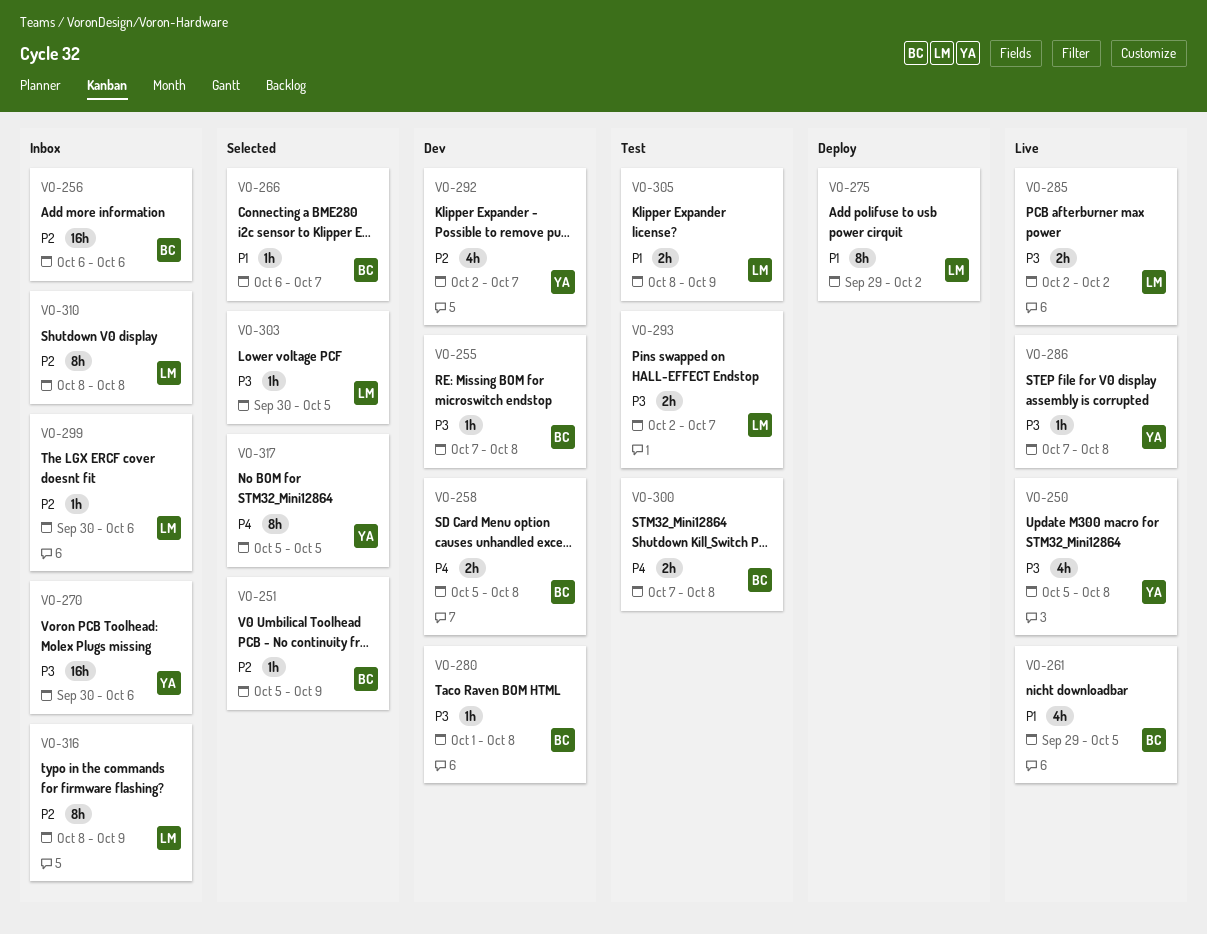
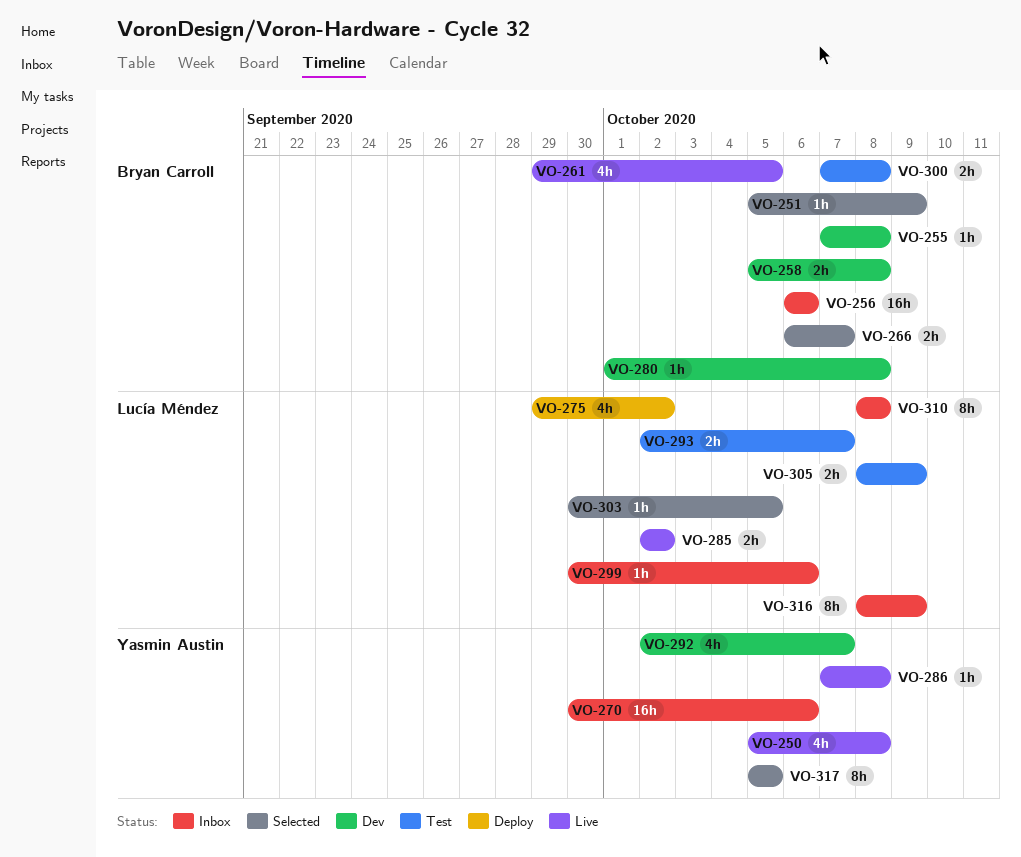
VO-266, estimate: 1h -> 2h
VO-275, estimate: 8h -> 4h

